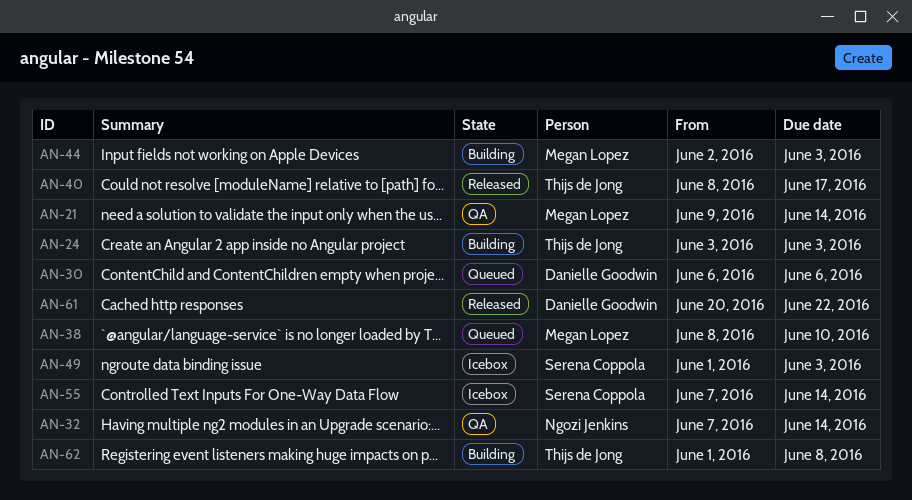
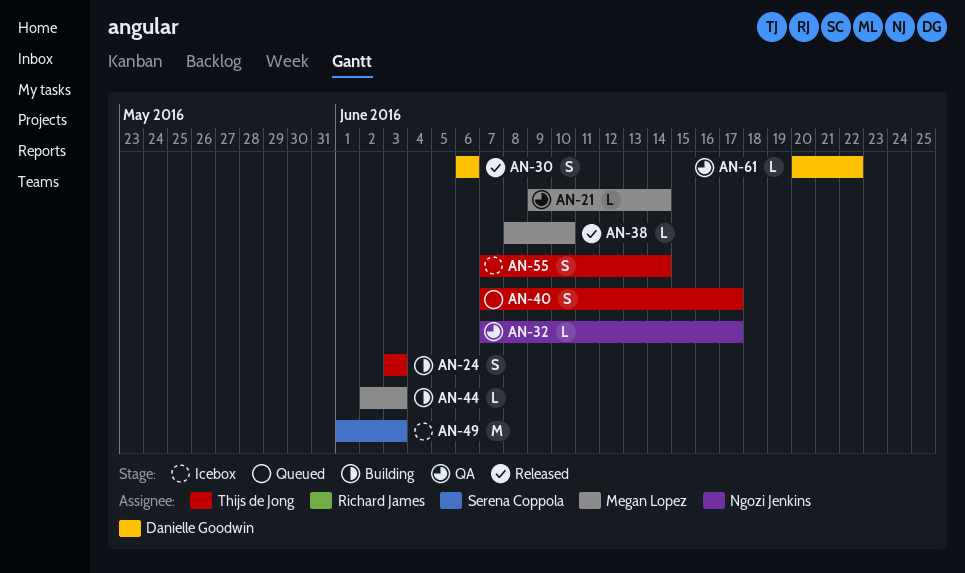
AN-30, status: Queued -> Released
AN-32, due: Jun 14 -> Jun 17
AN-38, status: Queued -> Released
AN-40, status: Released -> Queued
AN-40, start: Jun 8 -> Jun 7
AN-55, owner: Serena Coppola -> Thijs de Jong
AN-61, status: Released -> QA
AN-62: present -> none

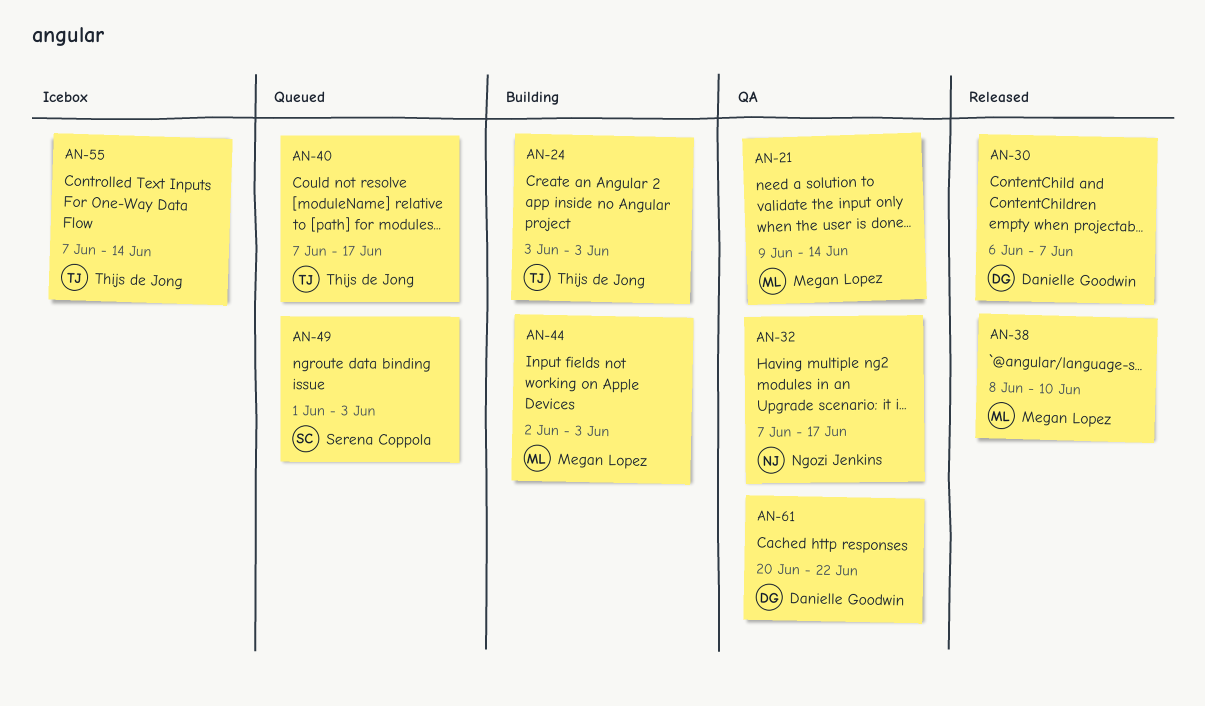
AN-30, due: Jun 6 -> Jun 7
AN-49, status: Icebox -> Queued

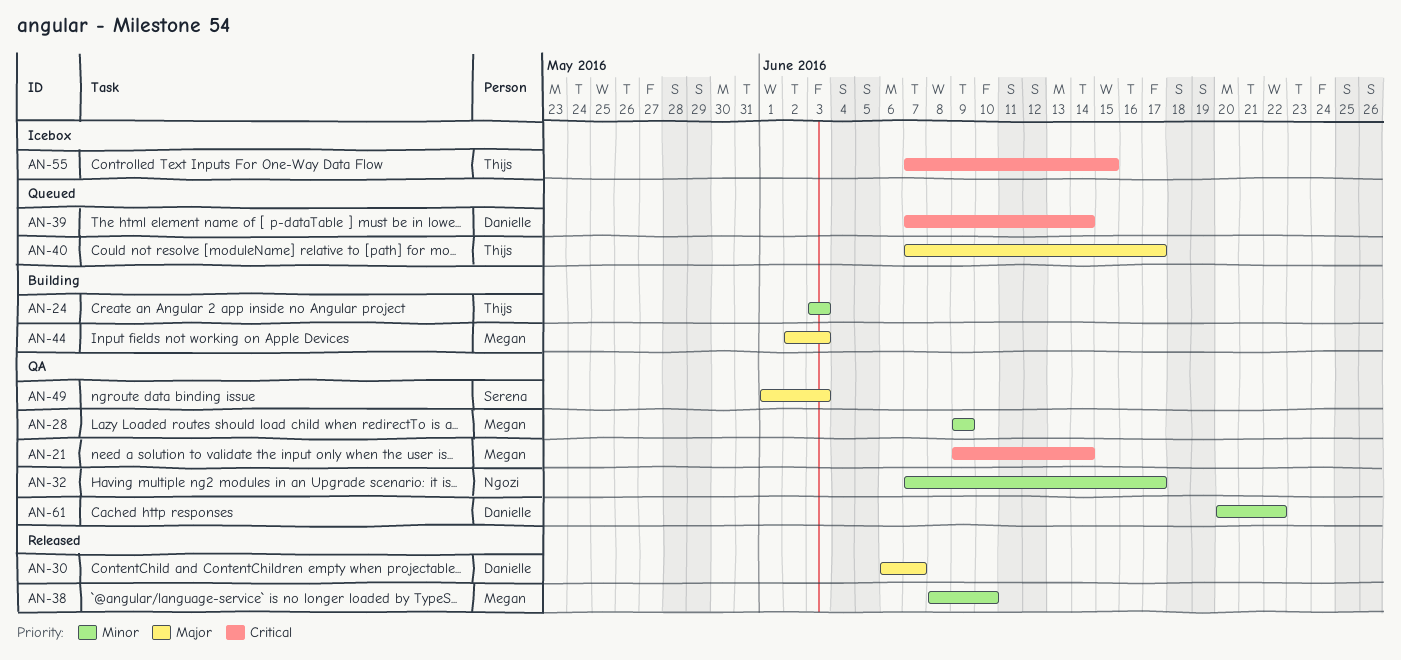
AN-28: none -> present
AN-39: none -> present
AN-49, status: Queued -> QA
AN-55, due: Jun 14 -> Jun 15

